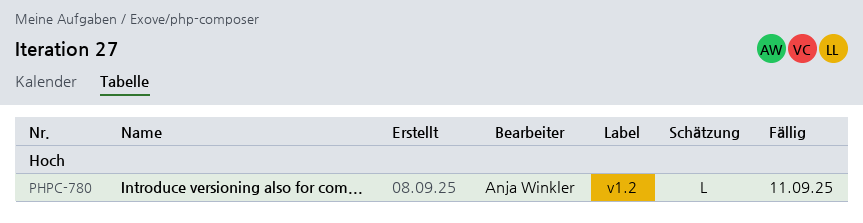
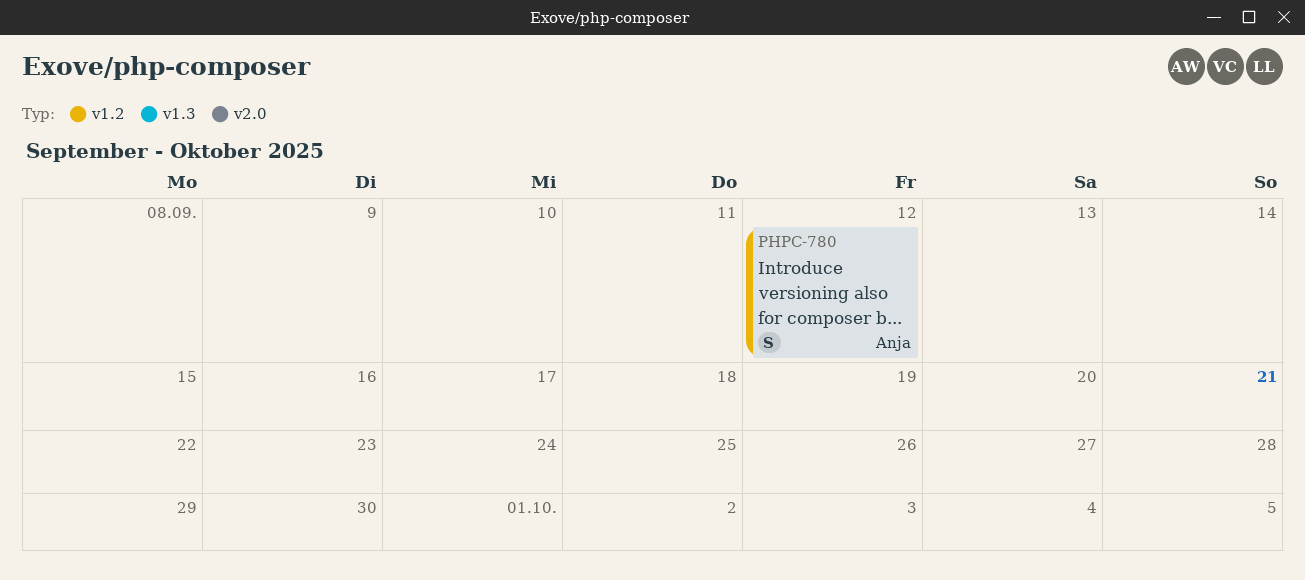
PHPC-780, estimate: L -> S
PHPC-780, due: Sep 11 -> Sep 12

